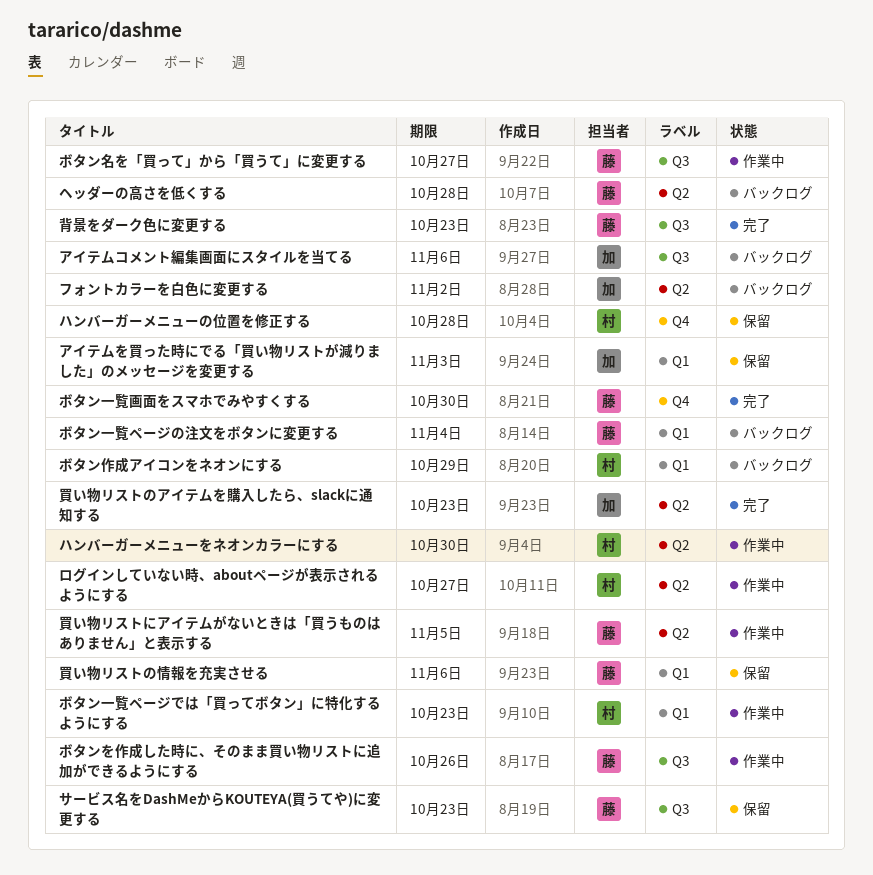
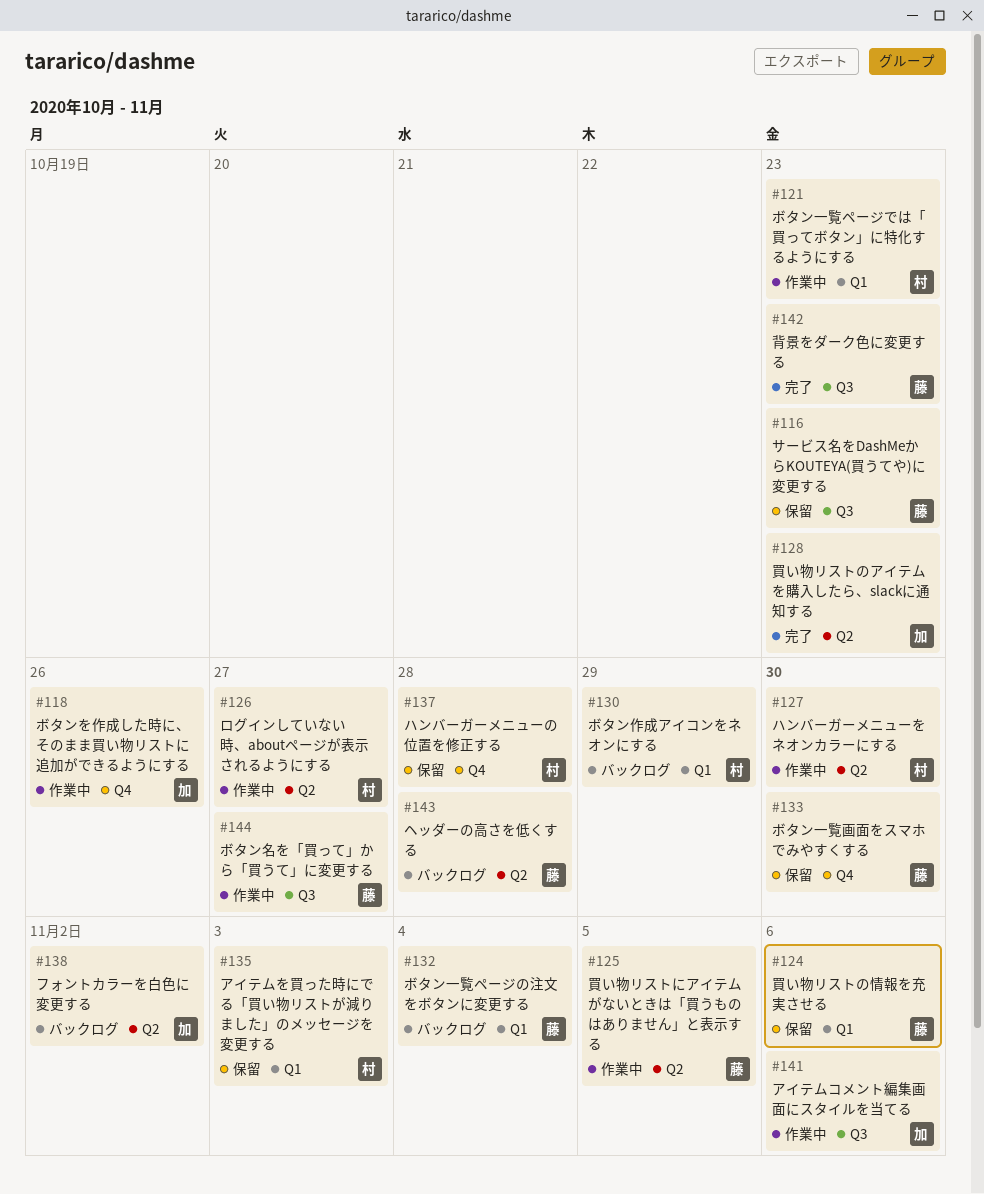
アイテムを買った時にでる「買い物リストが減りました」のメッセージを変更する, owner: 加 -> 村
アイテムコメント編集画面にスタイルを当てる, status: バックログ -> 作業中
ボタンを作成した時に、そのまま買い物リストに追加ができるようにする, owner: 藤 -> 加
ボタンを作成した時に、そのまま買い物リストに追加ができるようにする, label: Q3 -> Q4
ボタン一覧画面をスマホでみやすくする, status: 完了 -> 保留

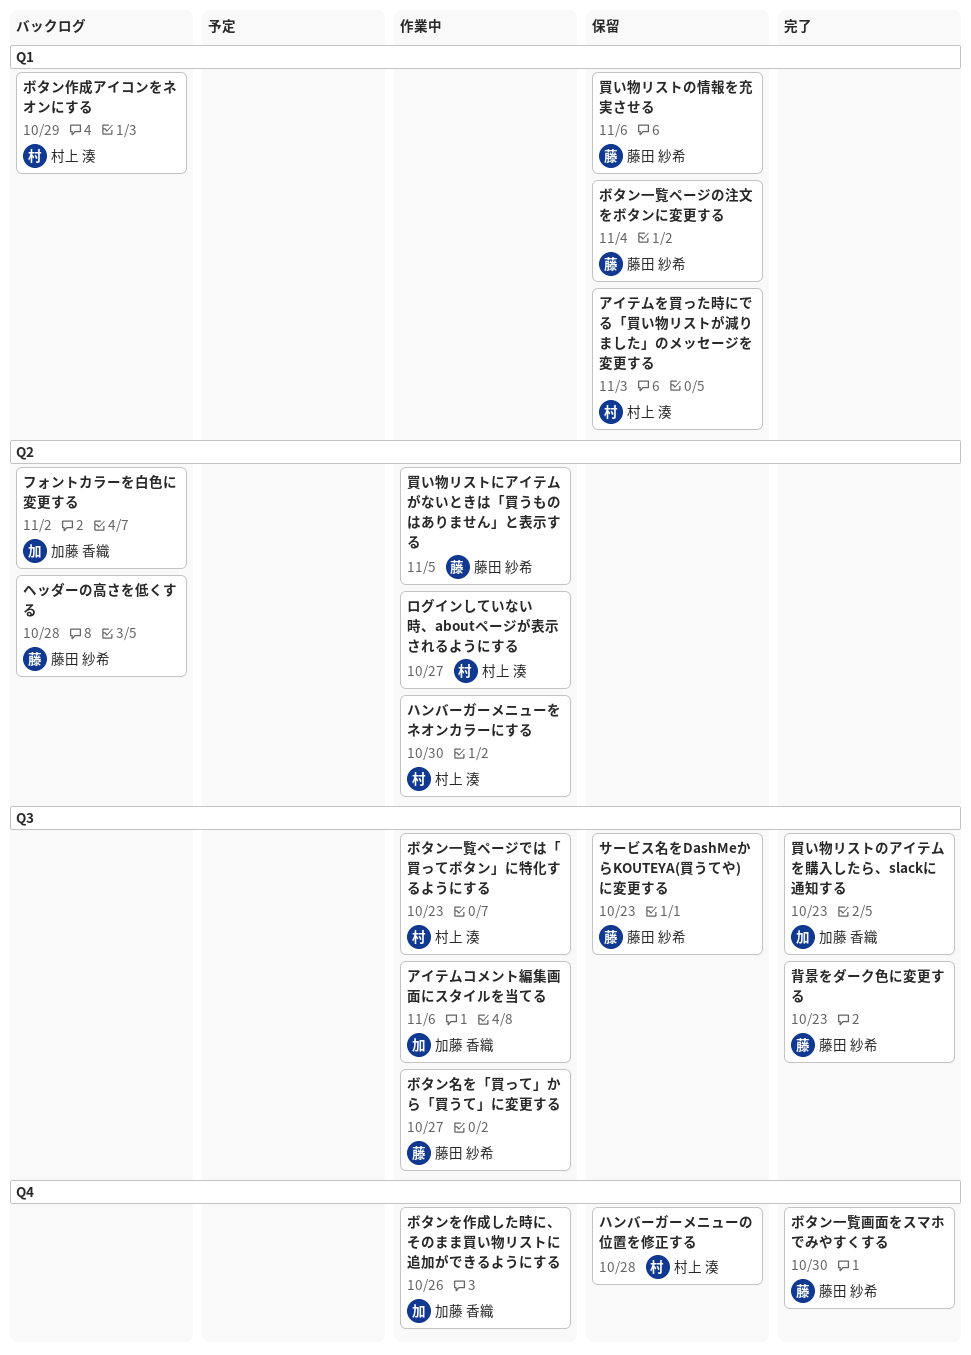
ボタン一覧ページでは「買ってボタン」に特化するようにする, label: Q1 -> Q3
ボタン一覧ページの注文をボタンに変更する, status: バックログ -> 保留
ボタン一覧画面をスマホでみやすくする, status: 保留 -> 完了
買い物リストのアイテムを購入したら、slackに通知する, label: Q2 -> Q3

